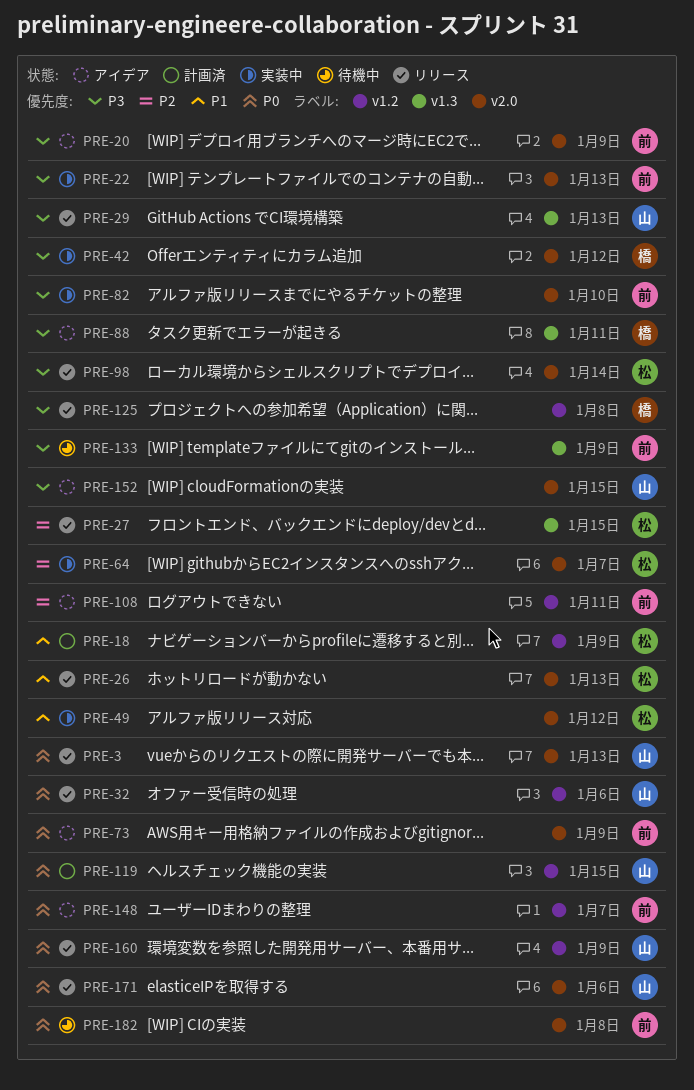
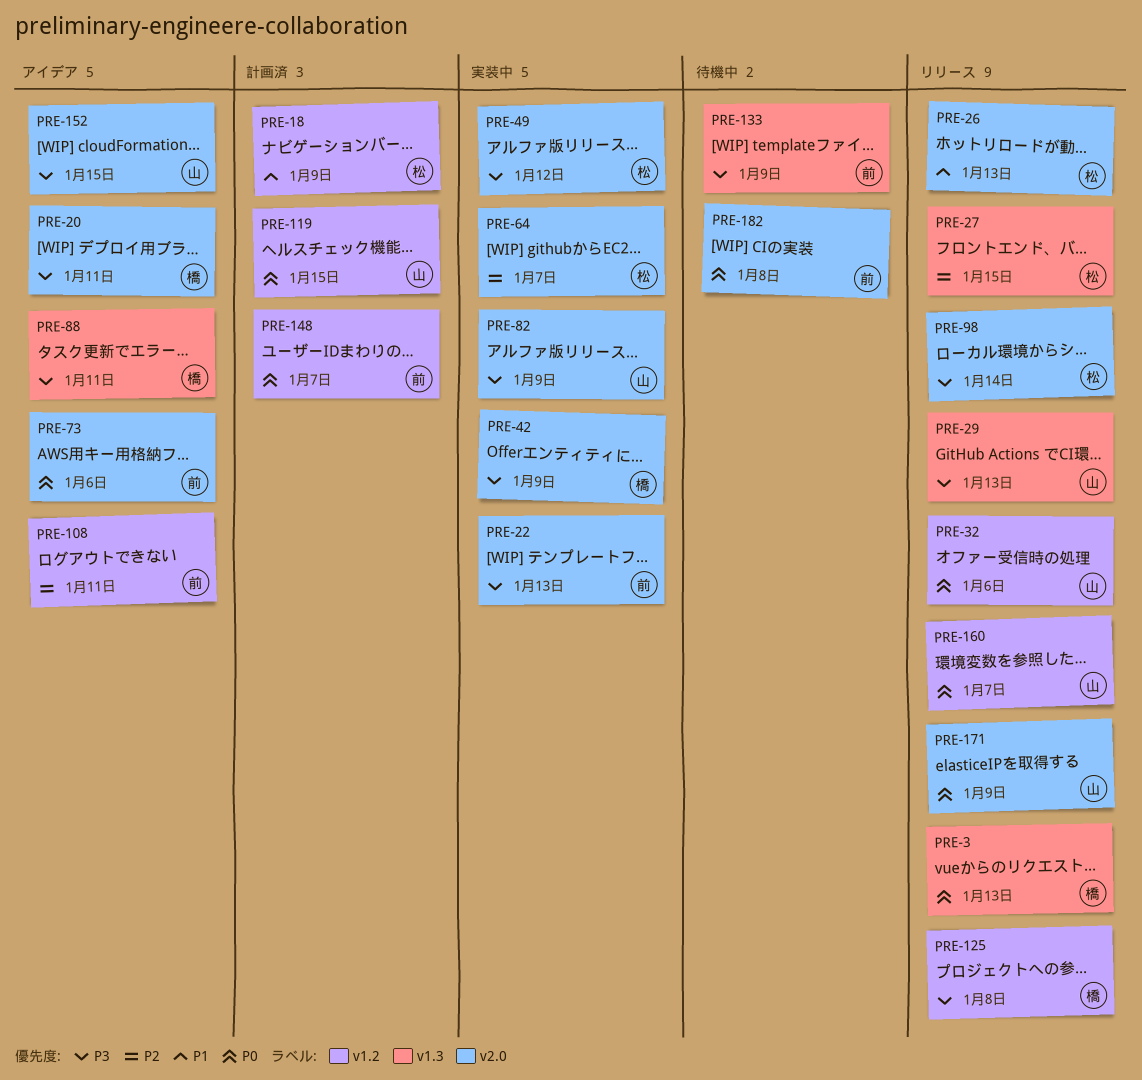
PRE-3, owner: 山 -> 橋
PRE-3, label: v2.0 -> v1.3
PRE-20, owner: 前 -> 橋
PRE-20, due: Jan 9 -> Jan 11
PRE-42, due: Jan 12 -> Jan 9
PRE-49, priority: P1 -> P3
PRE-73, due: Jan 9 -> Jan 6
PRE-82, owner: 前 -> 山
PRE-82, due: Jan 10 -> Jan 9
PRE-148, status: アイデア -> 計画済
PRE-160, due: Jan 9 -> Jan 7
PRE-171, due: Jan 6 -> Jan 9

